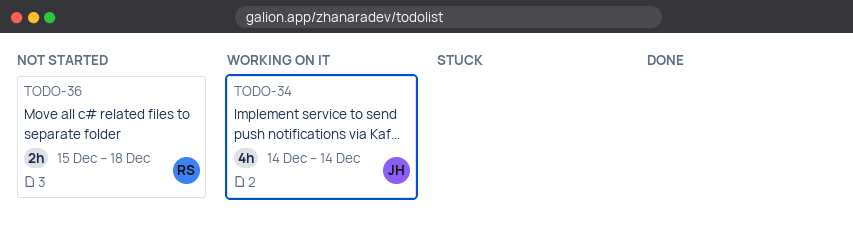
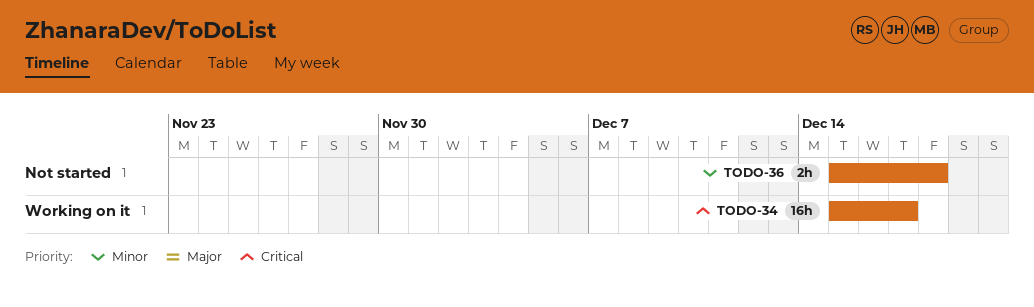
TODO-34, estimate: 4h -> 16h
TODO-34, start: Dec 14 -> Dec 15
TODO-34, due: Dec 14 -> Dec 17

